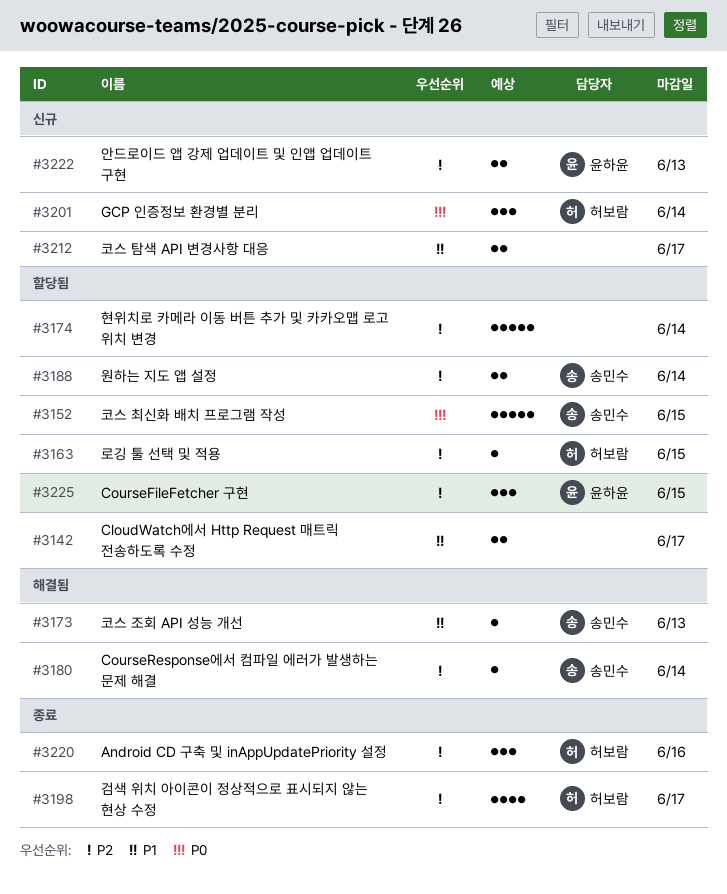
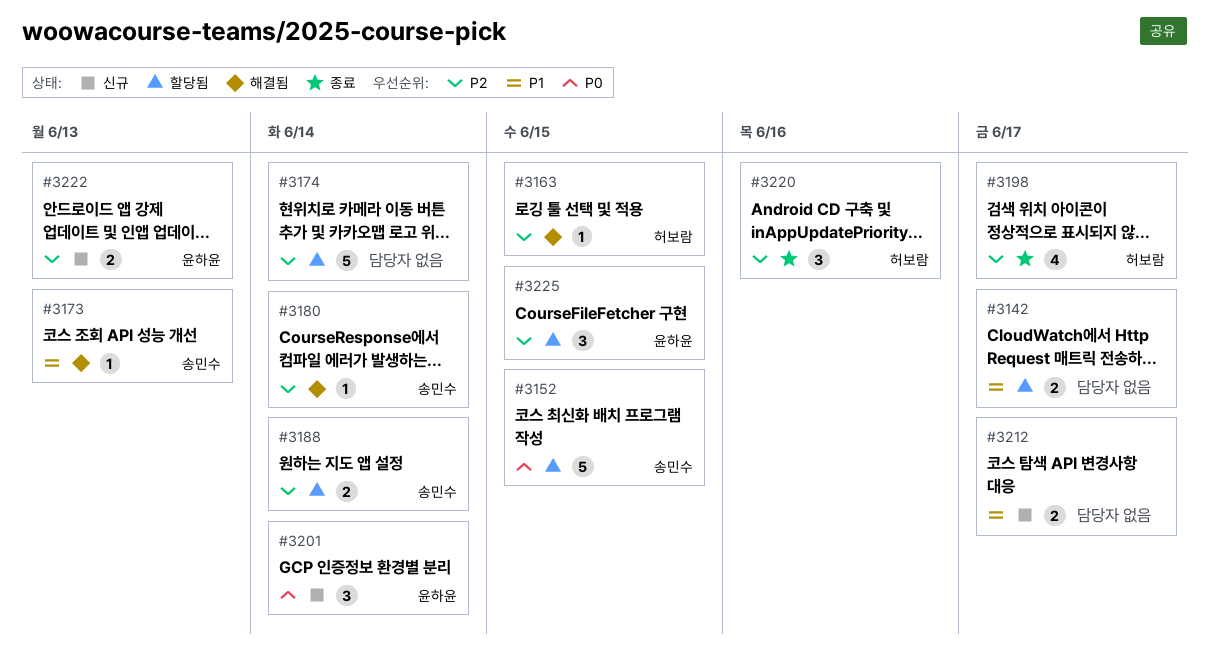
#3163, status: 할당됨 -> 해결됨
#3201, owner: 허보람 -> 윤하윤

